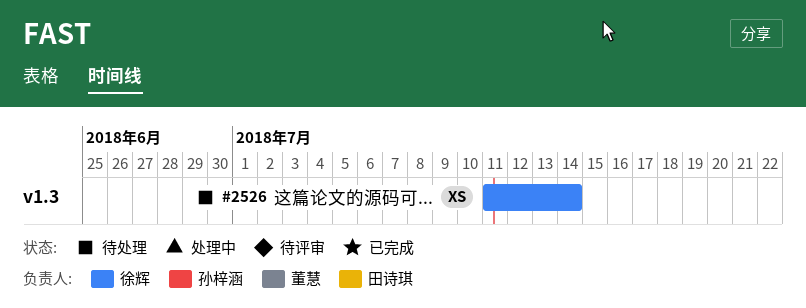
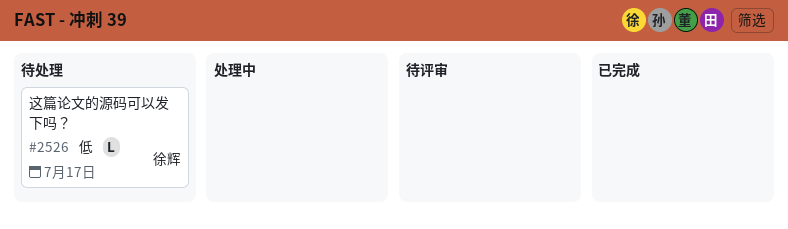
#2526, estimate: XS -> L
#2526, due: Jul 14 -> Jul 17

